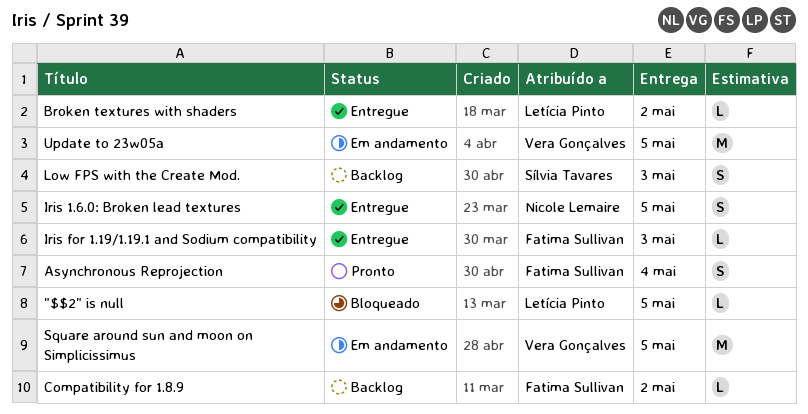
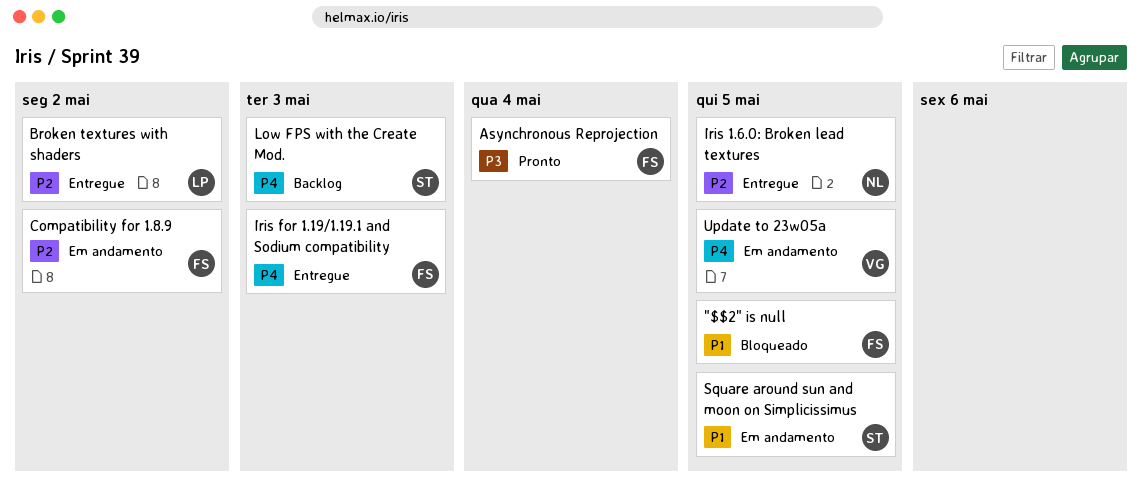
"$$2" is null, owner: Letícia Pinto -> Fatima Sullivan
Compatibility for 1.8.9, status: Backlog -> Em andamento
Square around sun and moon on Simplicissimus, owner: Vera Gonçalves -> Sílvia Tavares

